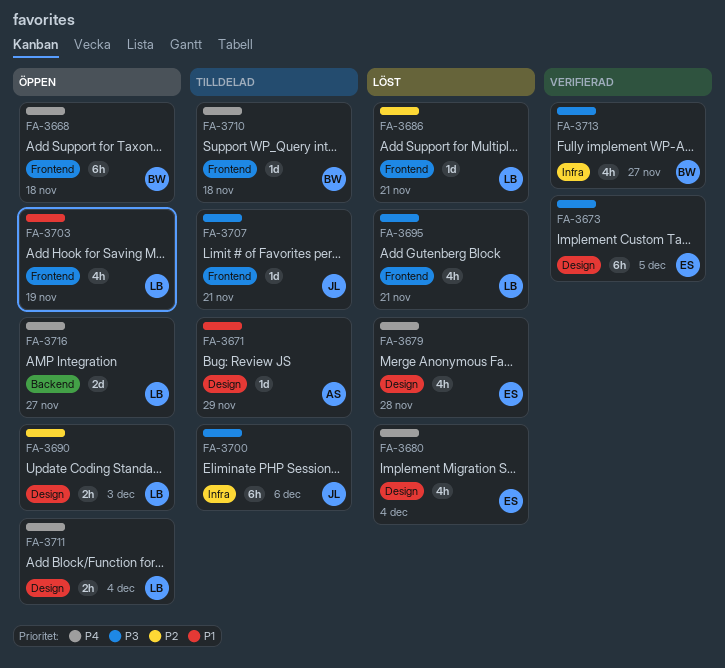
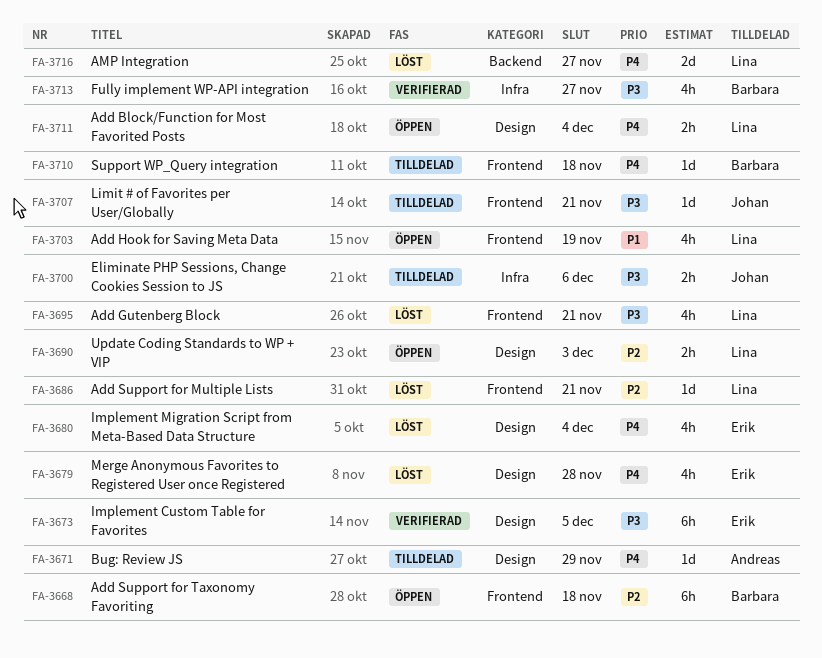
FA-3668, priority: P4 -> P2
FA-3671, priority: P1 -> P4
FA-3700, estimate: 6h -> 2h
FA-3716, status: Öppen -> Löst

